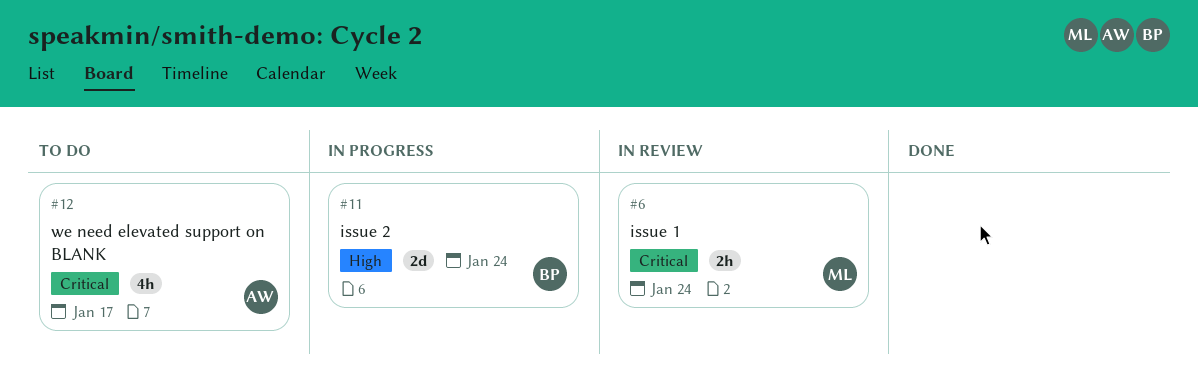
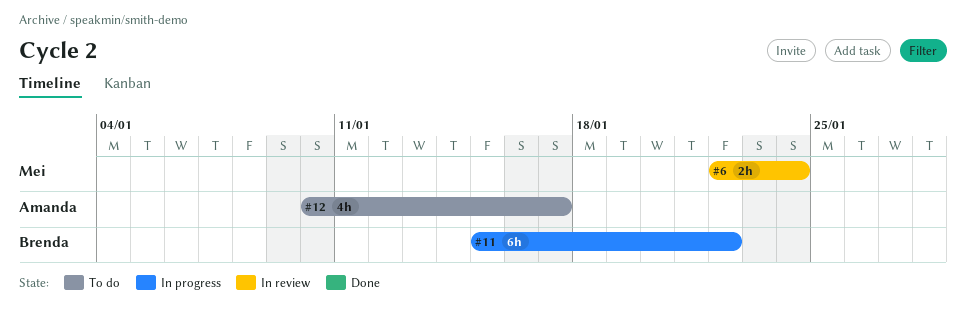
#11, estimate: 2d -> 6h
#11, due: Jan 24 -> Jan 22

